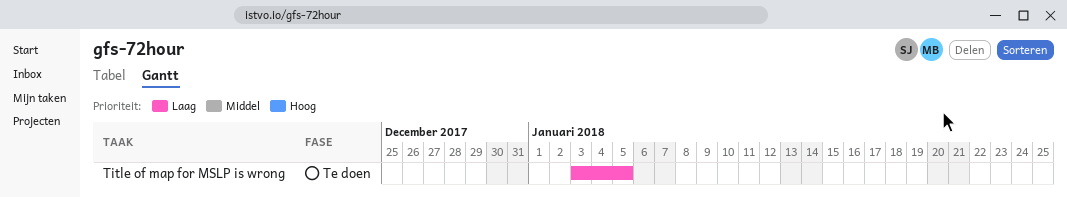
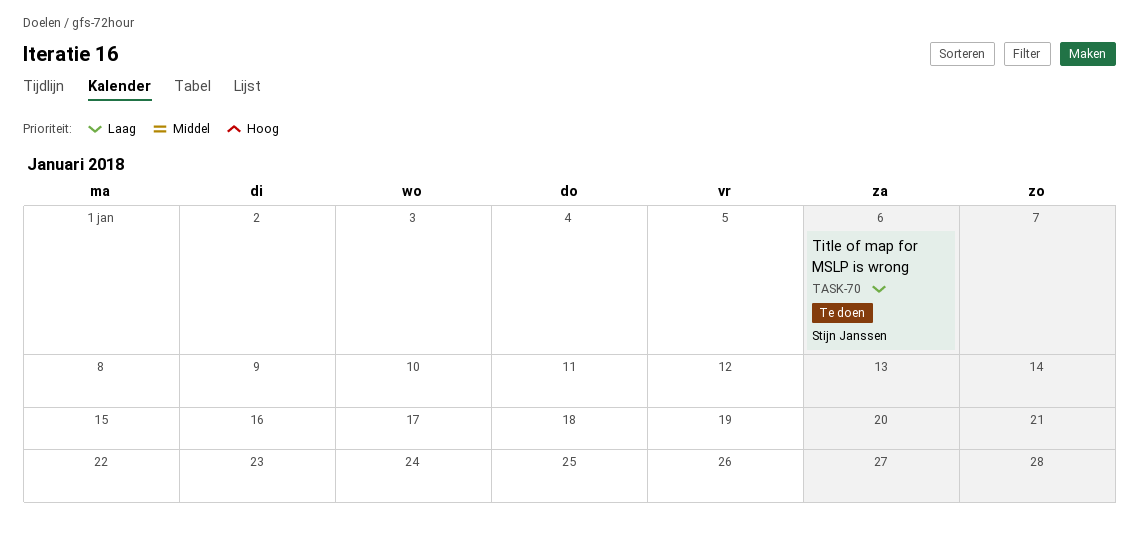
Title of map for MSLP is wrong, due: Jan 5 -> Jan 6

